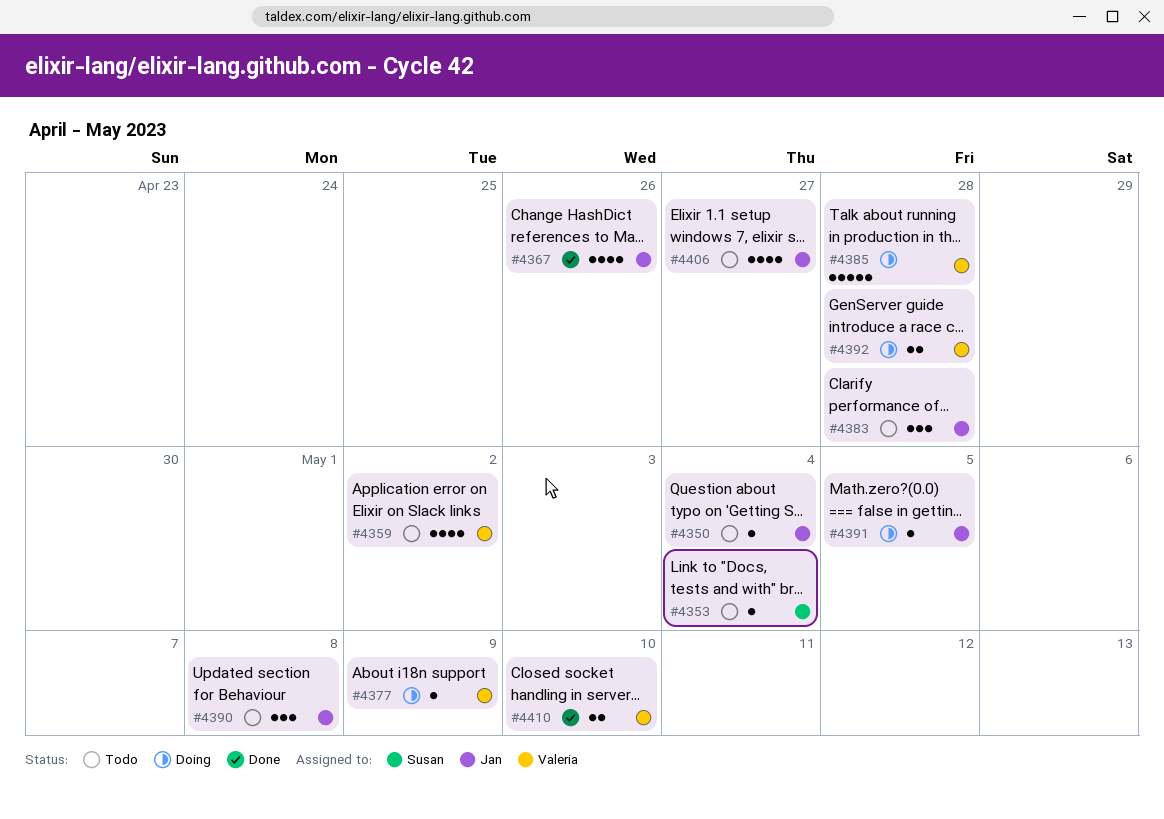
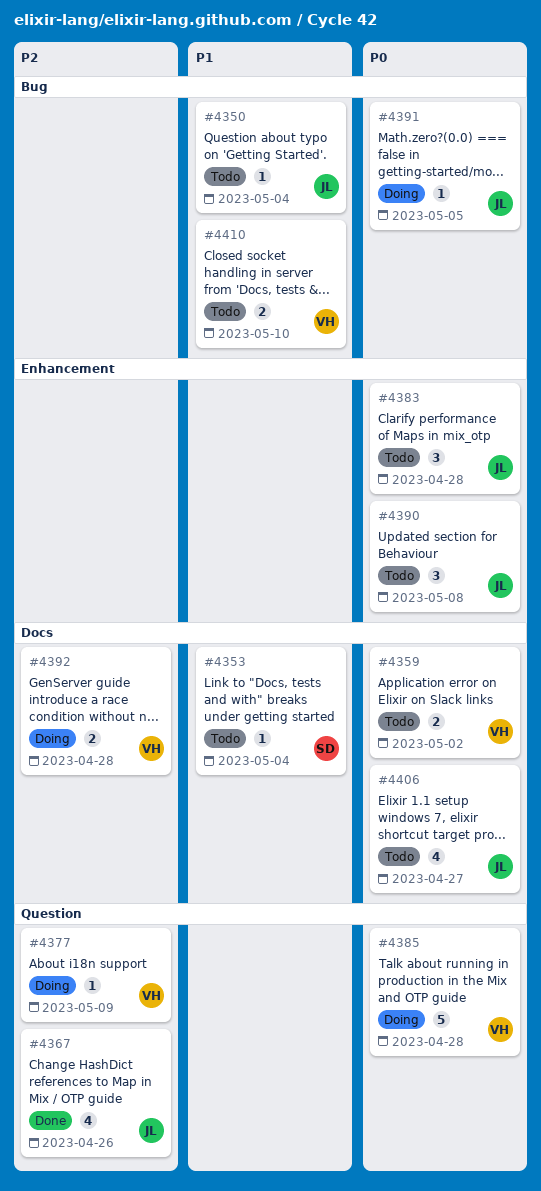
#4359, estimate: 4 -> 2
#4410, status: Done -> Todo

